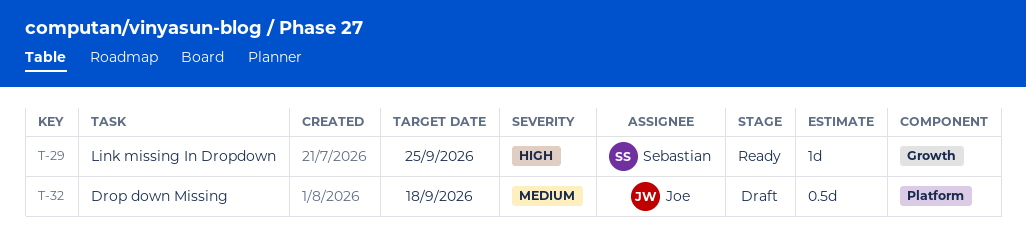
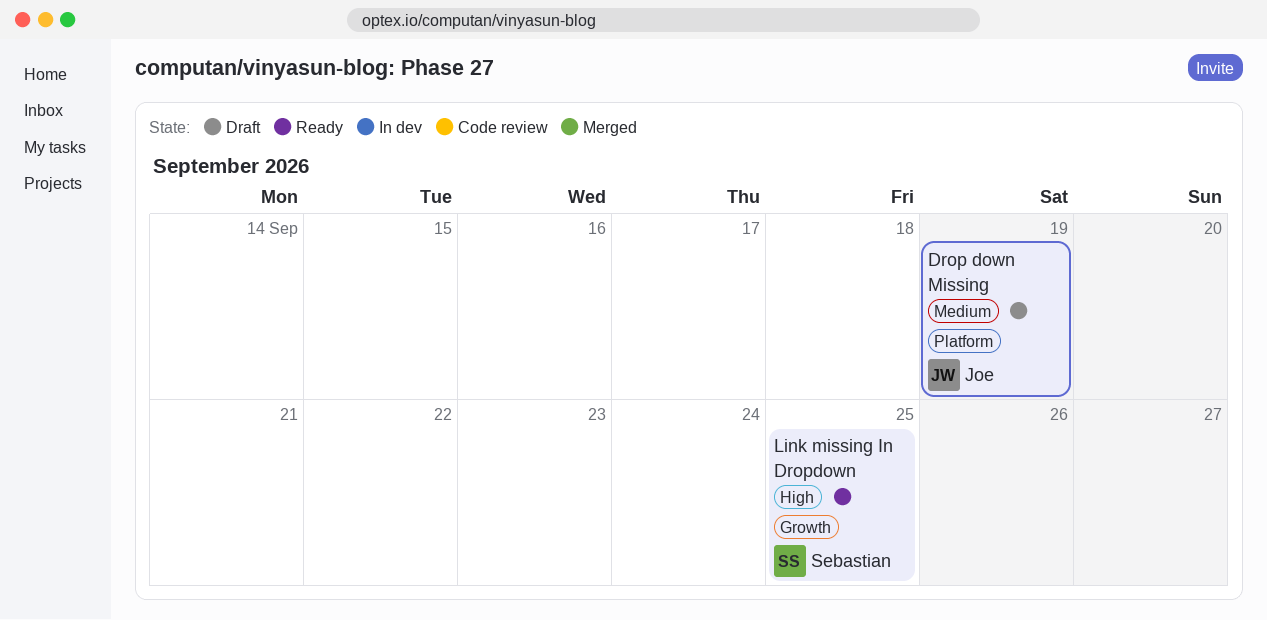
Drop down Missing, due: Sep 18 -> Sep 19

